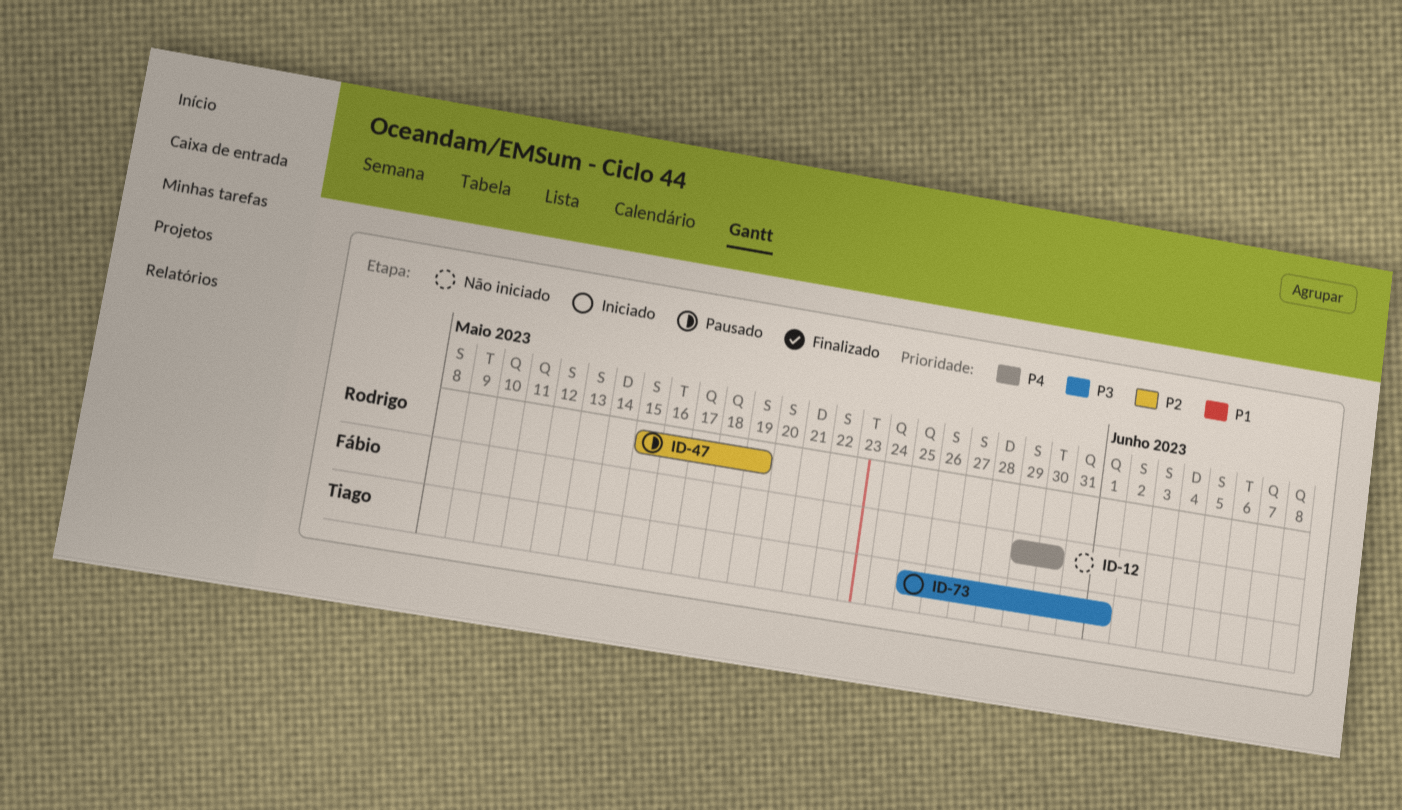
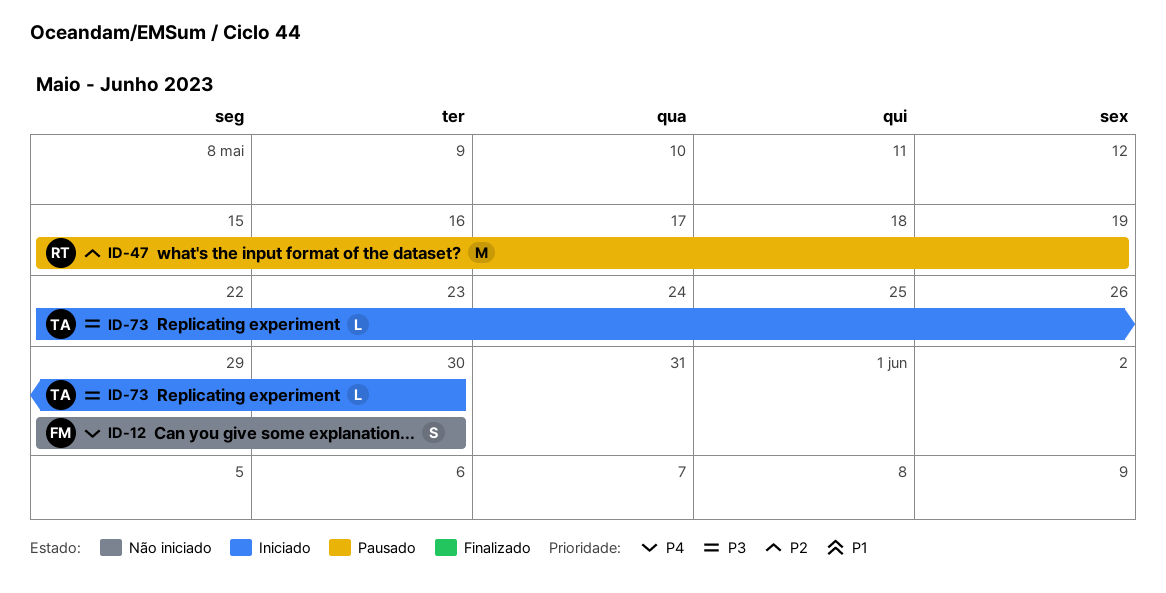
ID-73, start: May 25 -> May 22
ID-73, due: Jun 1 -> May 30

